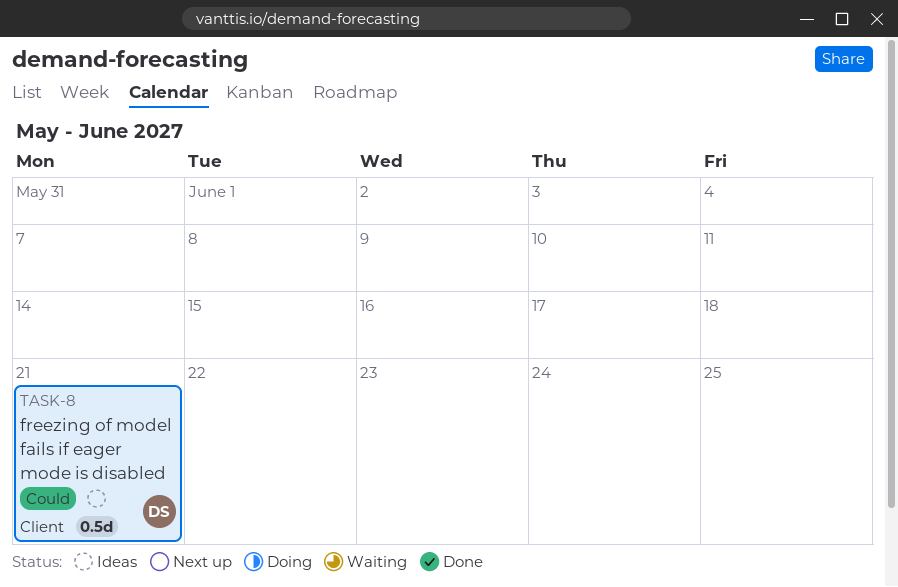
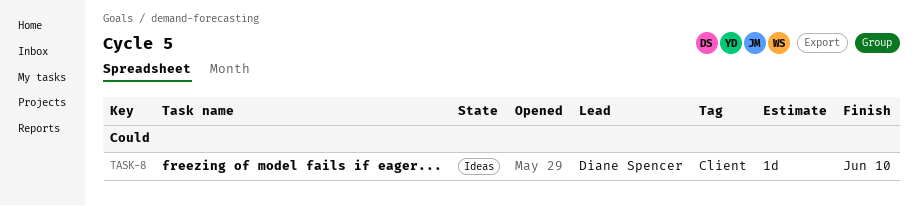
TASK-8, estimate: 0.5d -> 1d
TASK-8, due: Jun 21 -> Jun 10

